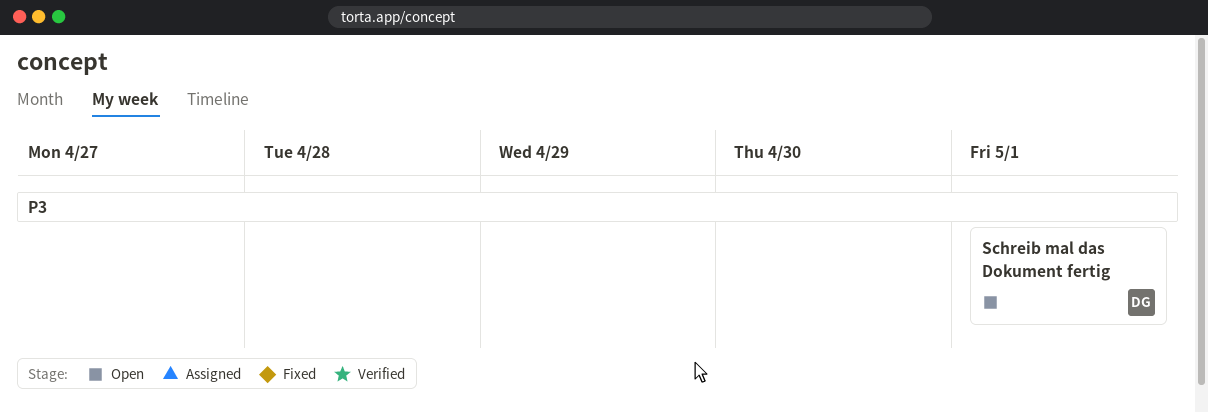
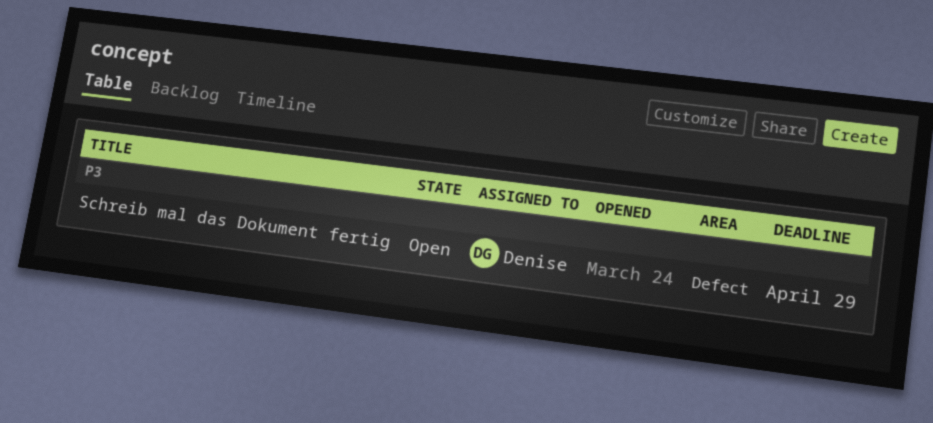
Schreib mal das Dokument fertig, due: May 1 -> Apr 29

